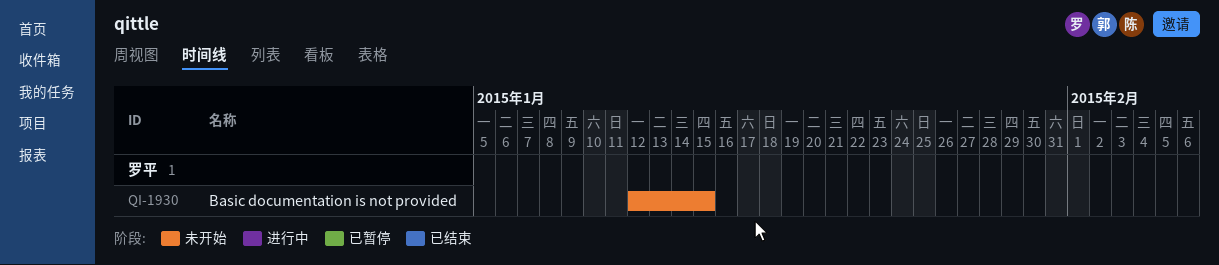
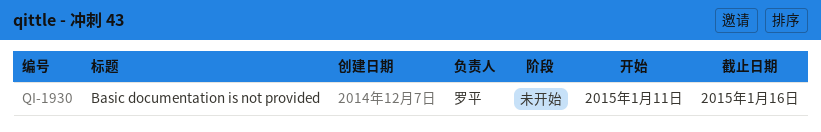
QI-1930, start: Jan 12 -> Jan 11
QI-1930, due: Jan 15 -> Jan 16

